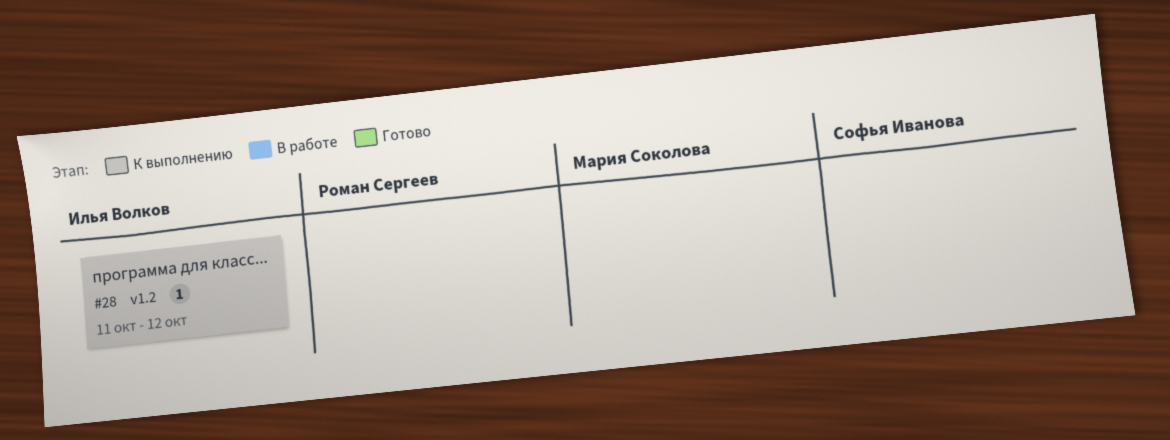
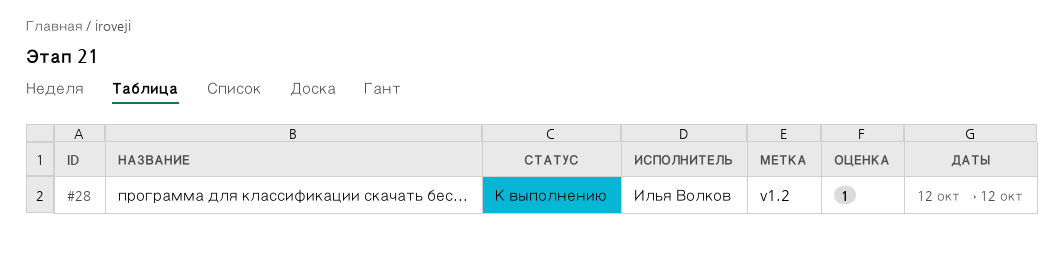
#28, start: Oct 11 -> Oct 12

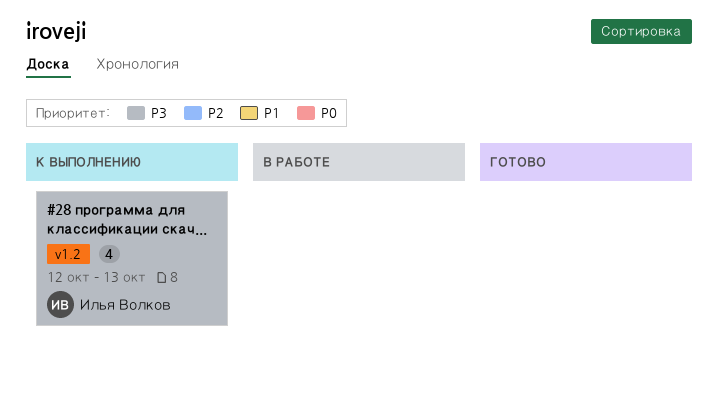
#28, estimate: 1 -> 4
#28, due: Oct 12 -> Oct 13

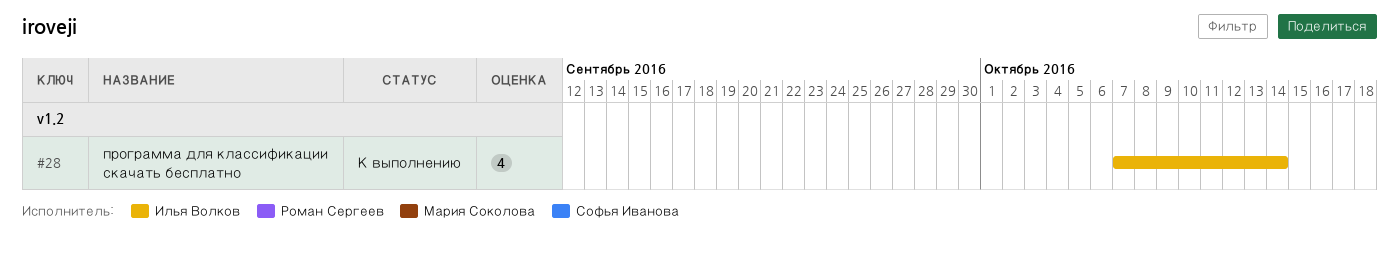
#28, start: Oct 12 -> Oct 7
#28, due: Oct 13 -> Oct 14

